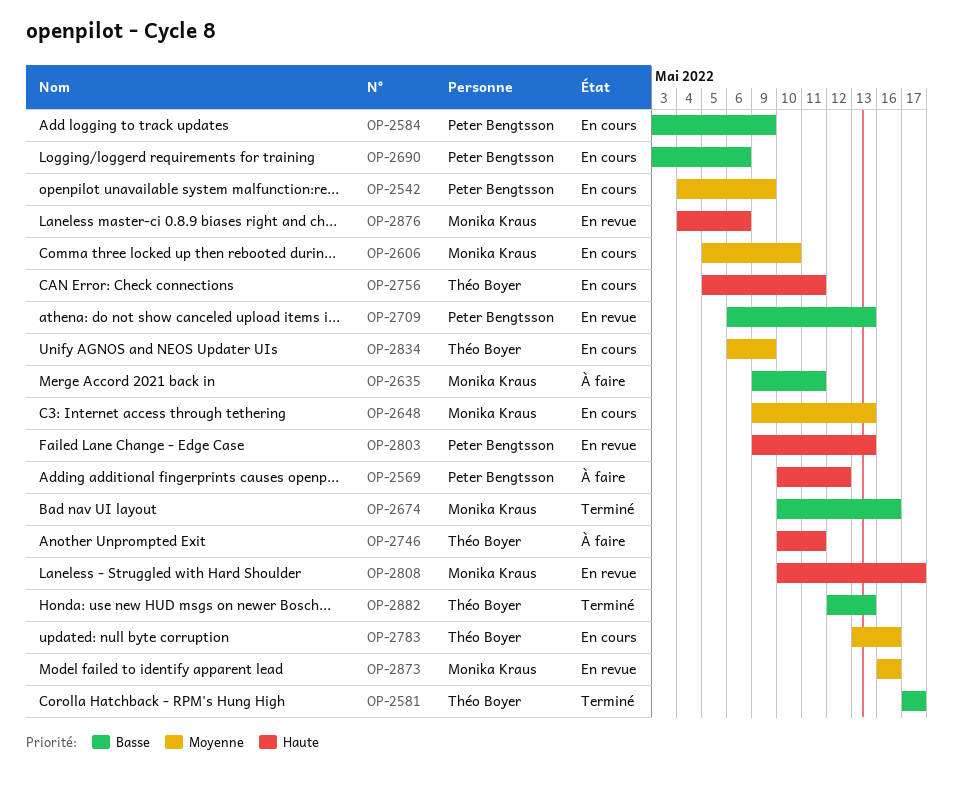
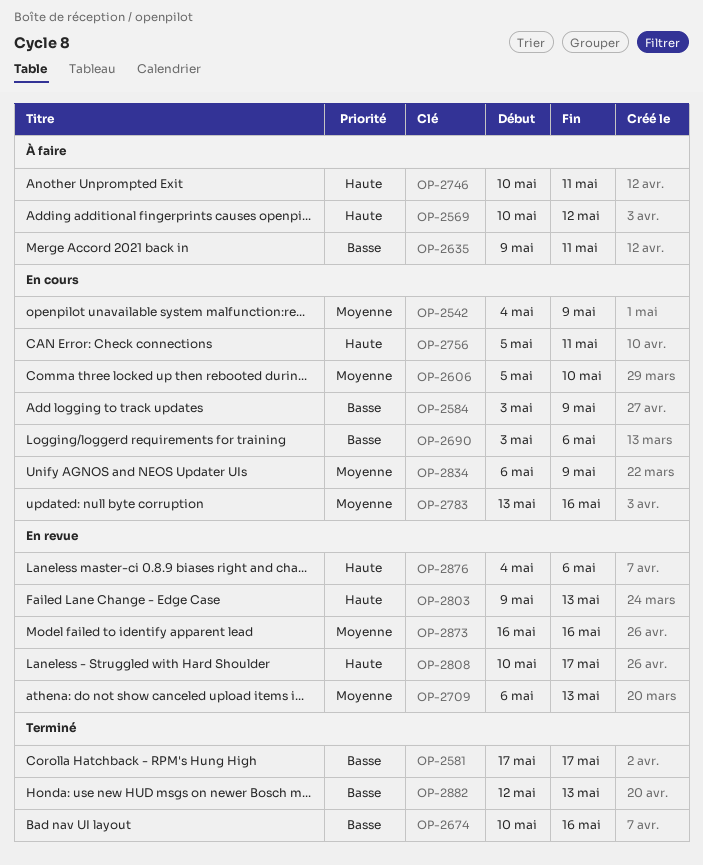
OP-2648: present -> none
OP-2709, priority: Basse -> Moyenne

